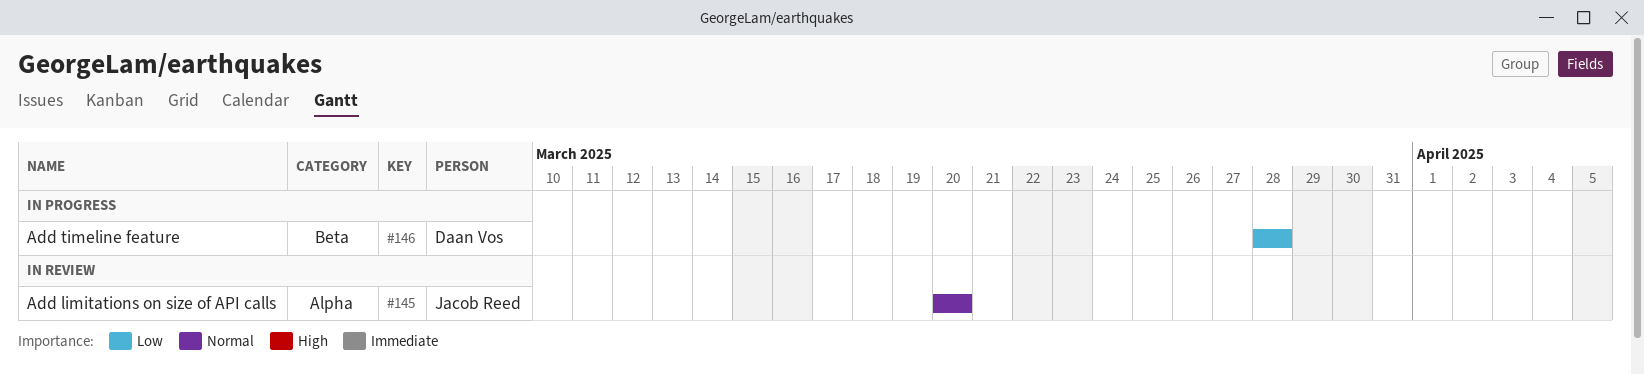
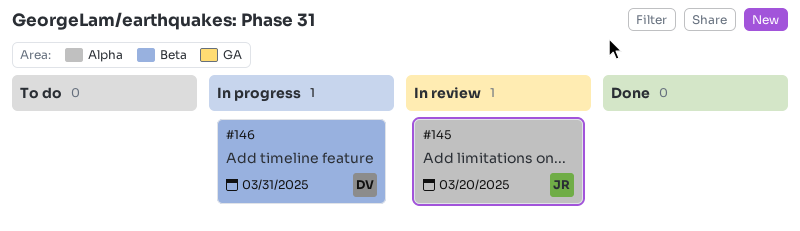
#146, due: Mar 28 -> Mar 31

